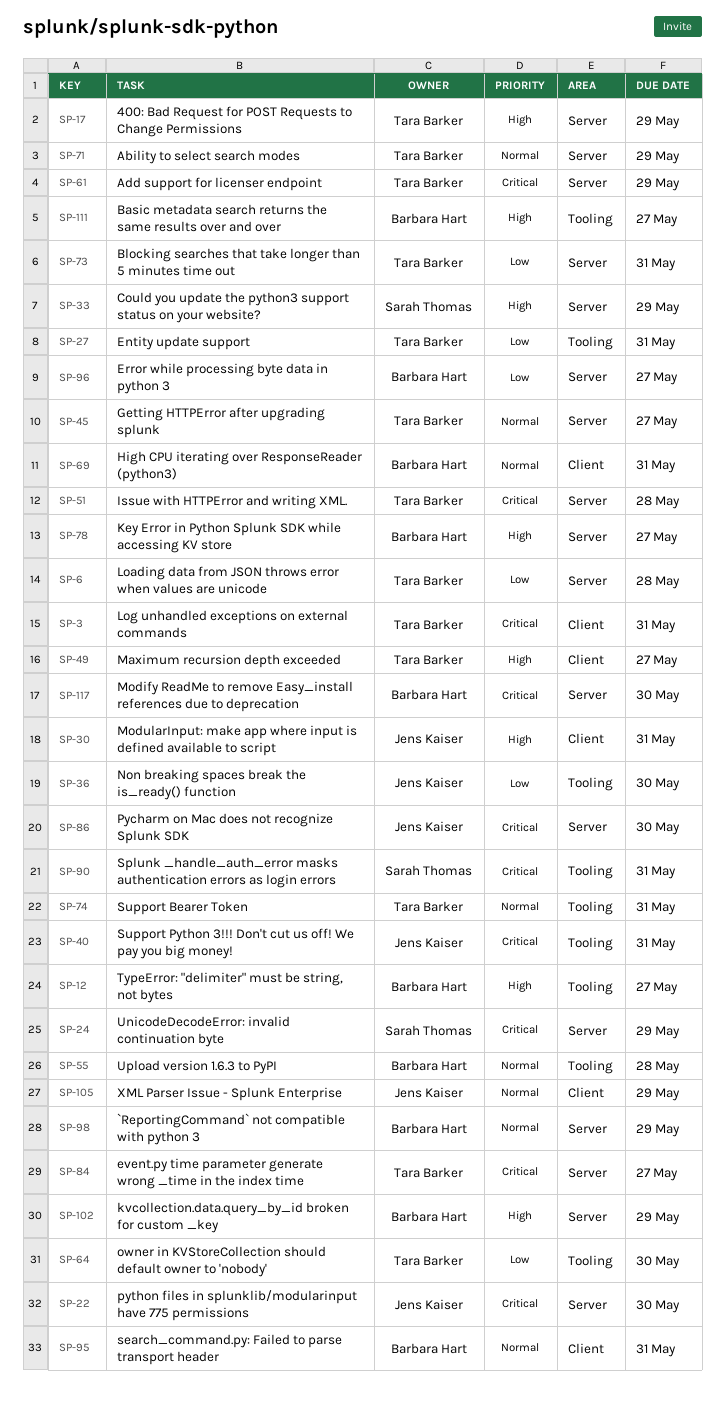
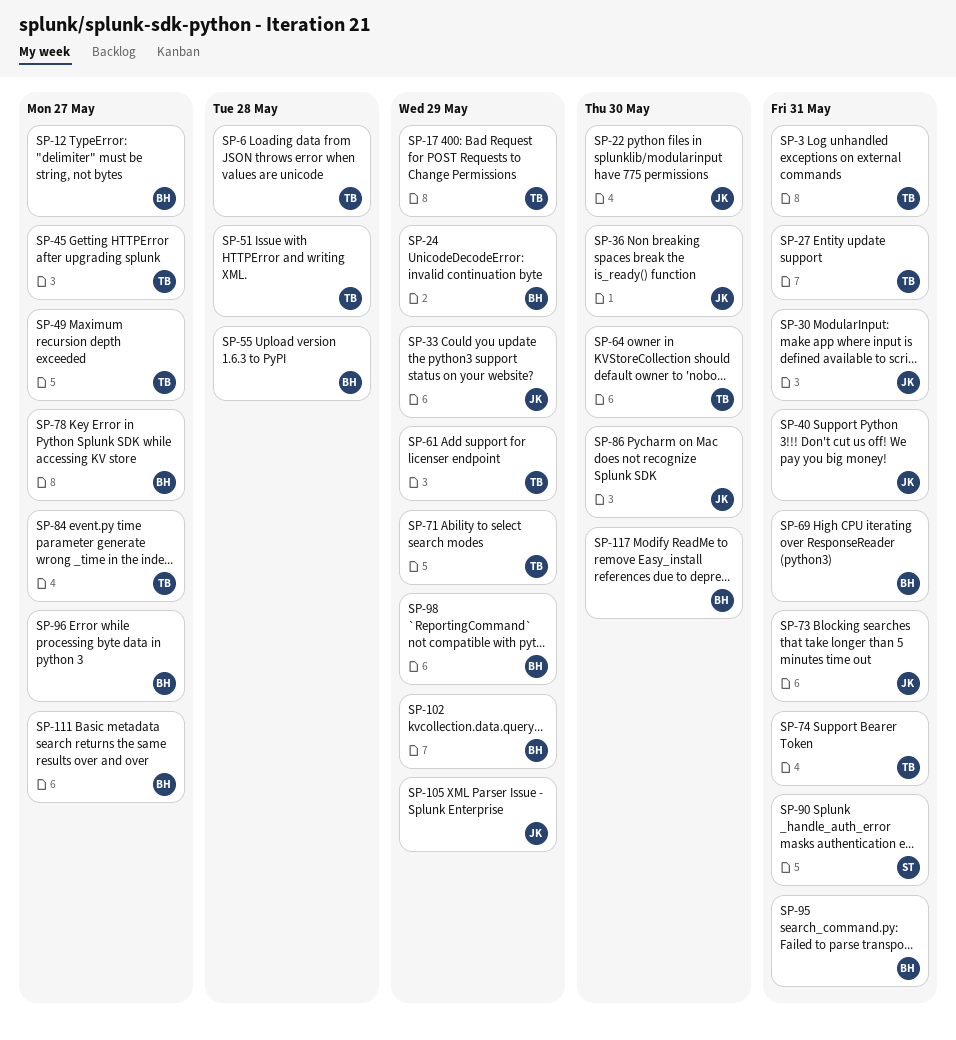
SP-24, owner: Sarah Thomas -> Barbara Hart
SP-33, owner: Sarah Thomas -> Jens Kaiser
SP-73, owner: Tara Barker -> Jens Kaiser

